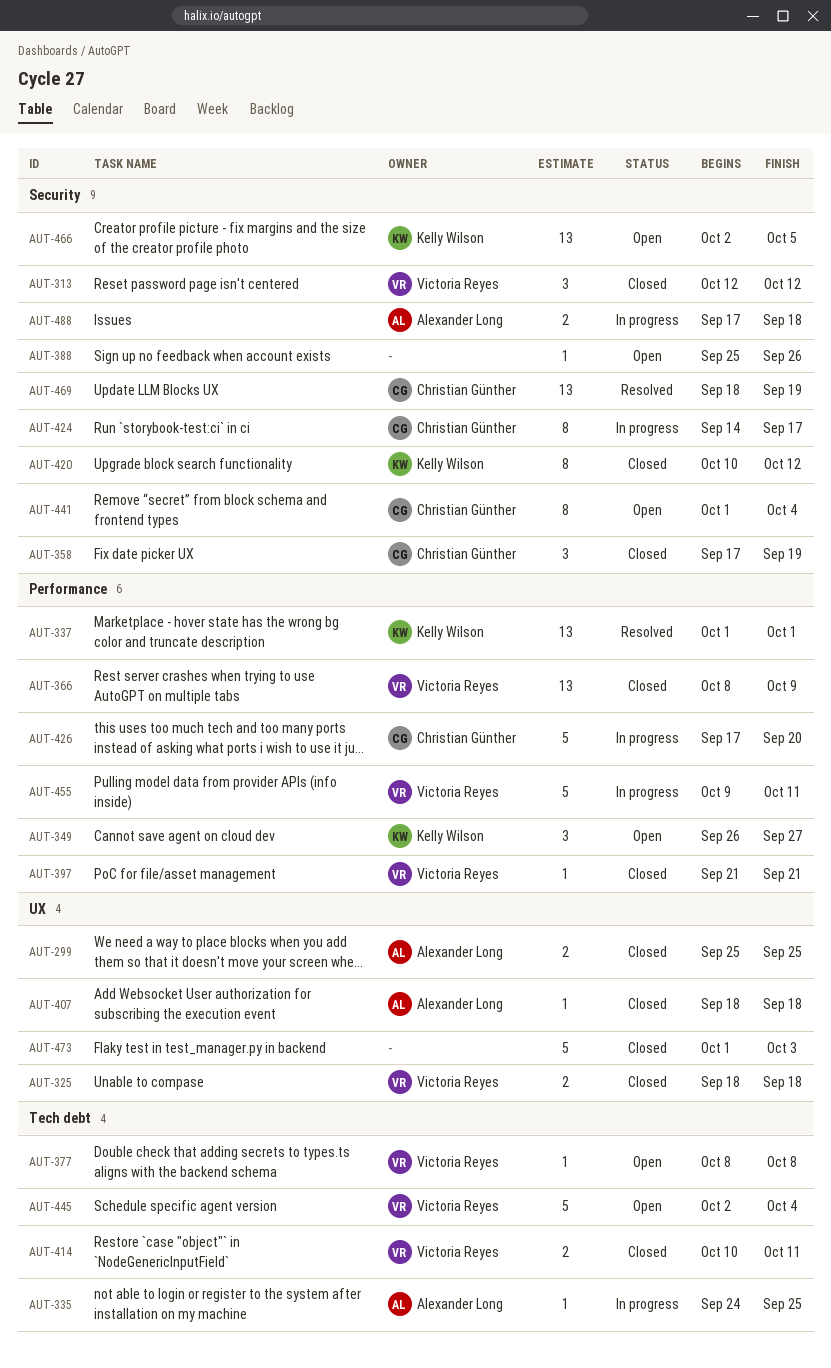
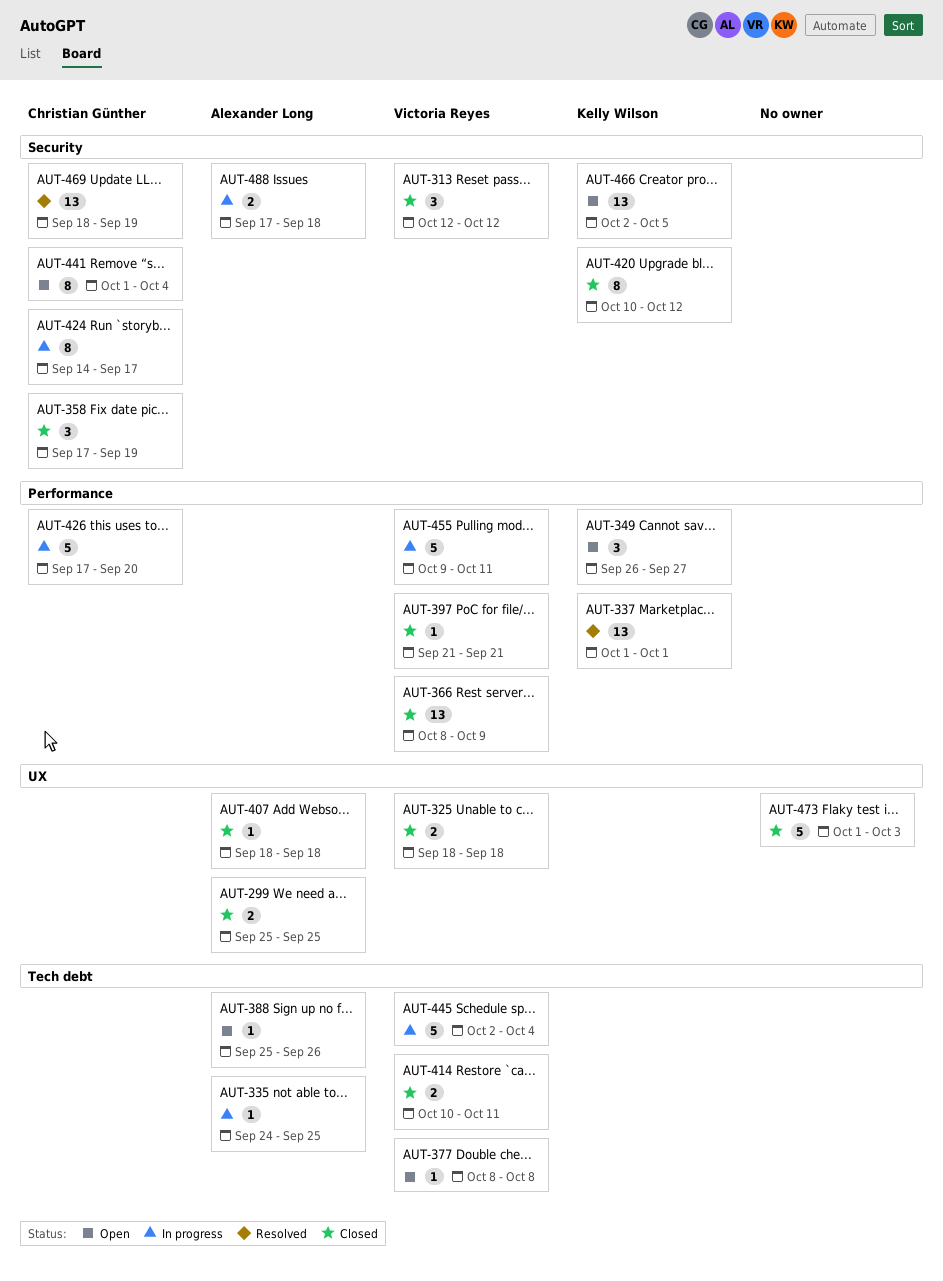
AUT-388, owner: none -> Alexander Long
AUT-388, label: Security -> Tech debt
AUT-445, status: Open -> In progress

